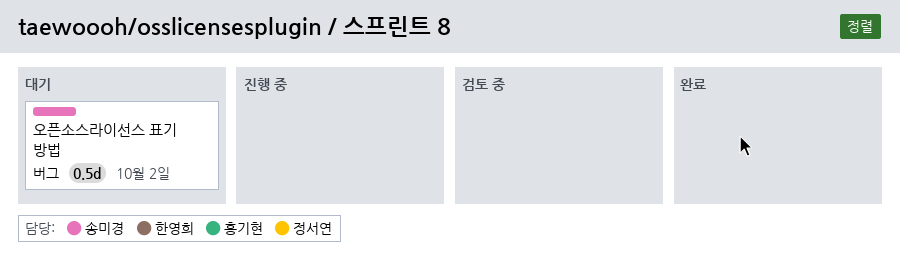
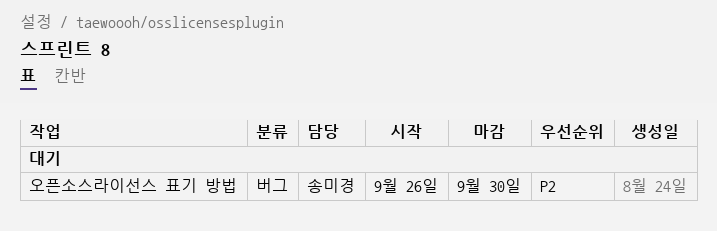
오픈소스라이선스 표기 방법, due: Oct 2 -> Sep 30

